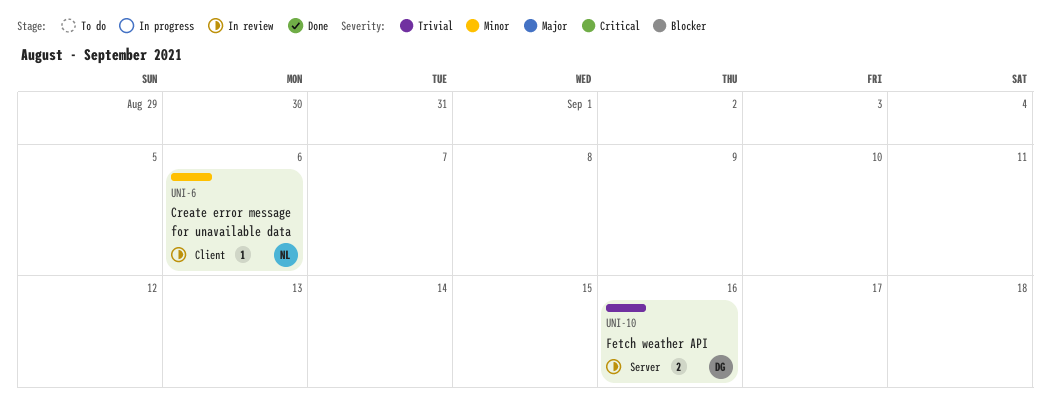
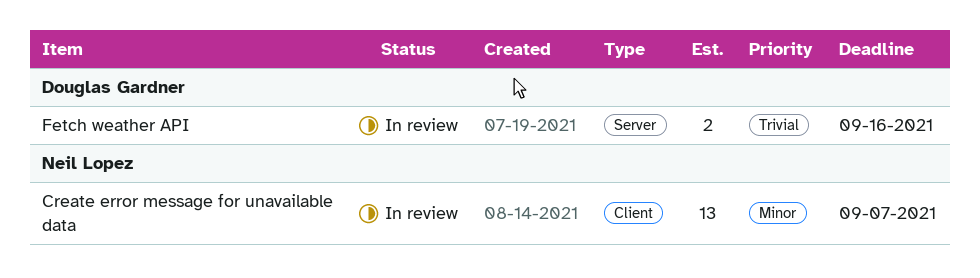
Create error message for unavailable data, estimate: 1 -> 13
Create error message for unavailable data, due: Sep 6 -> Sep 7

